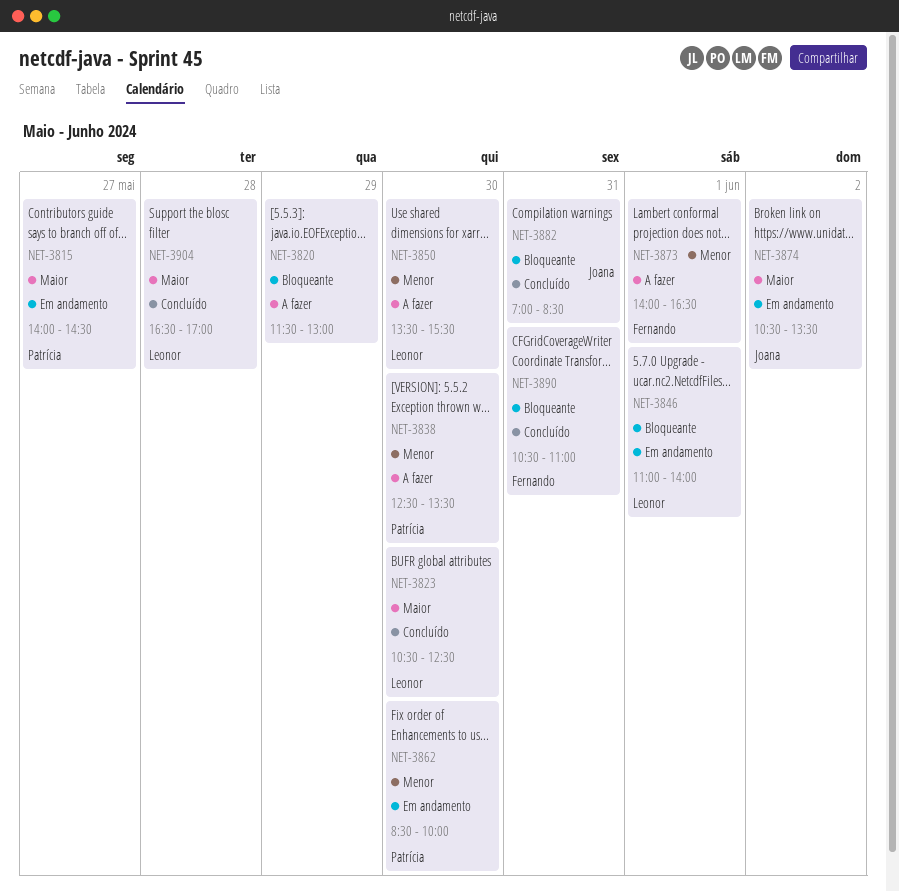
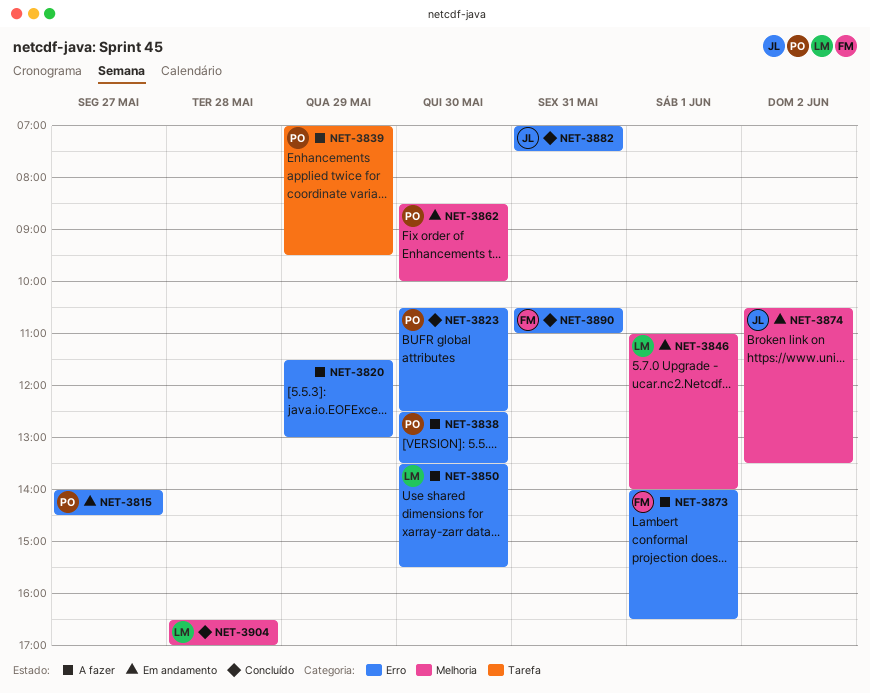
NET-3823, owner: Leonor -> Patrícia
NET-3839: none -> present
NET-3882, ends: 08:30 -> 07:30

